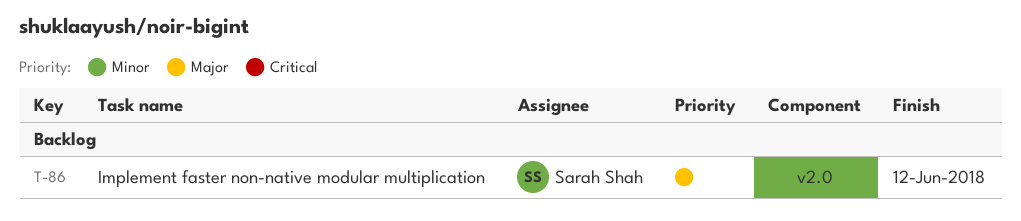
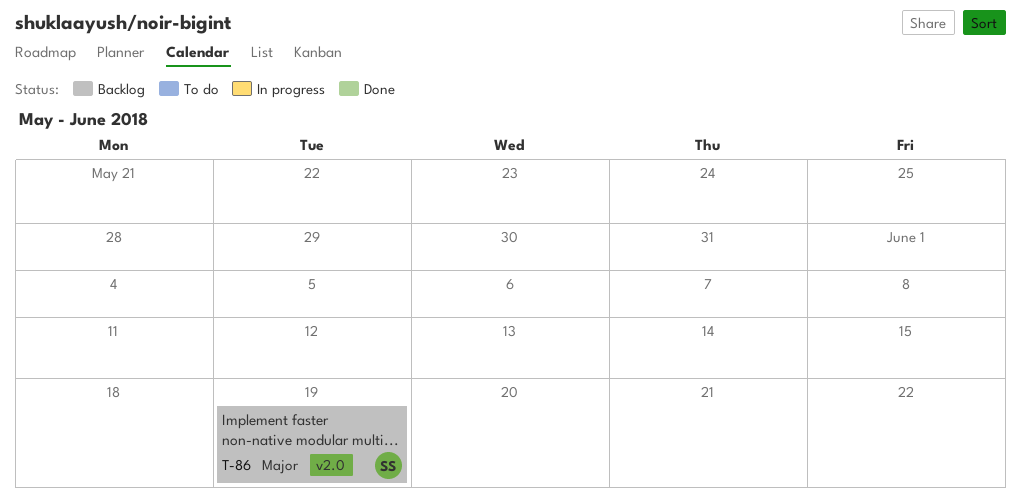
T-86, due: Jun 12 -> Jun 19

